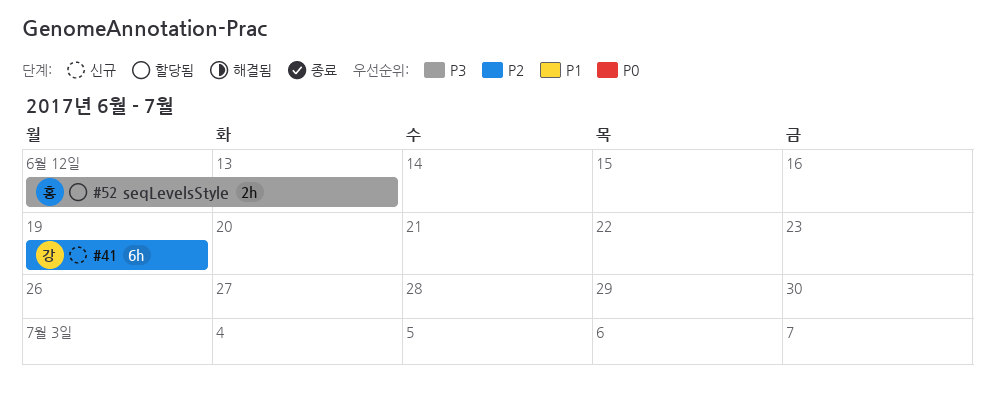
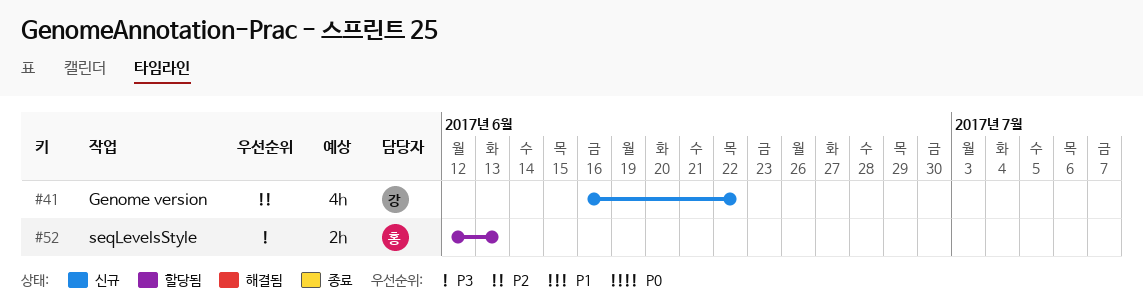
#41, estimate: 6h -> 4h
#41, start: Jun 19 -> Jun 16
#41, due: Jun 19 -> Jun 22

